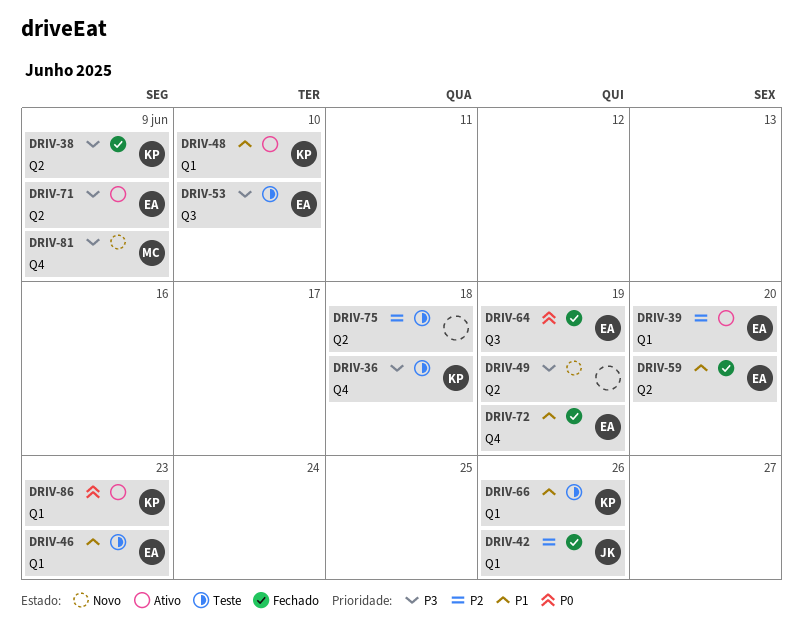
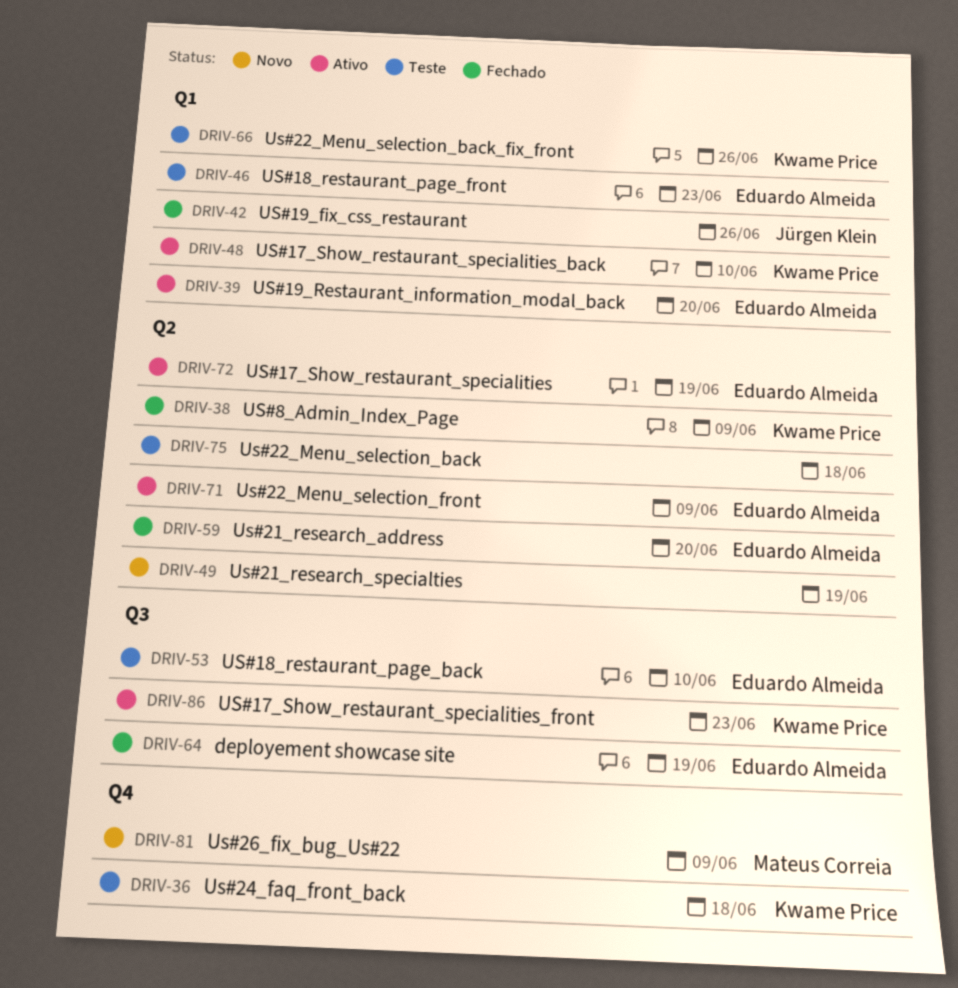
DRIV-72, status: Fechado -> Ativo
DRIV-72, label: Q4 -> Q2
DRIV-86, label: Q1 -> Q3

